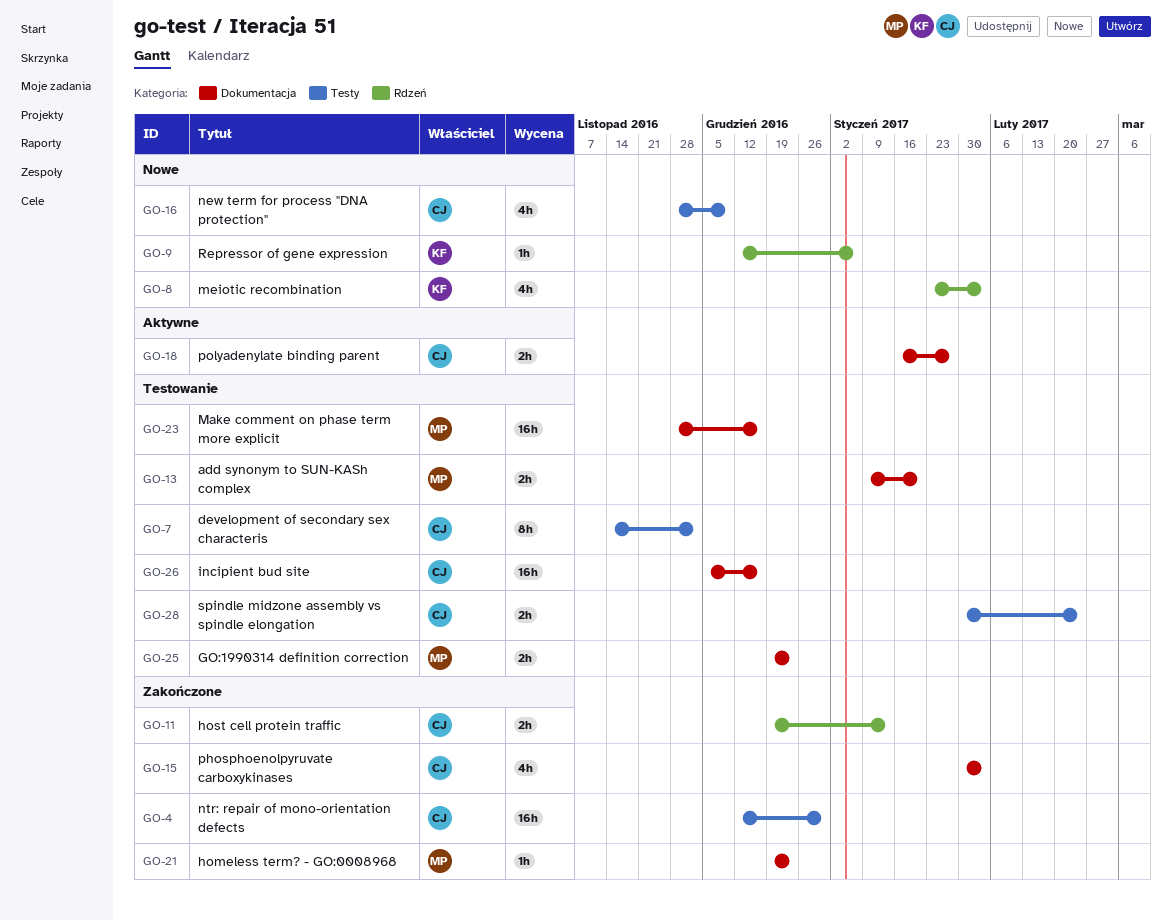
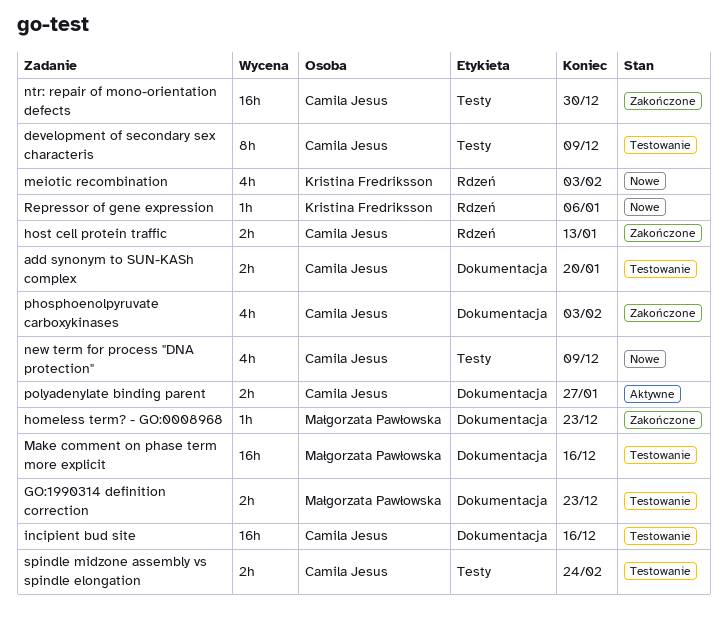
add synonym to SUN-KASh complex, owner: Małgorzata Pawłowska -> Camila Jesus
development of secondary sex characteris, due: Dec 2 -> Dec 9

